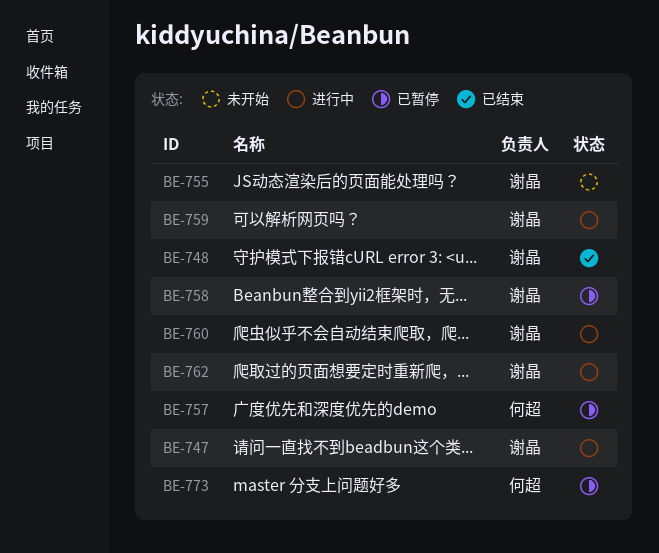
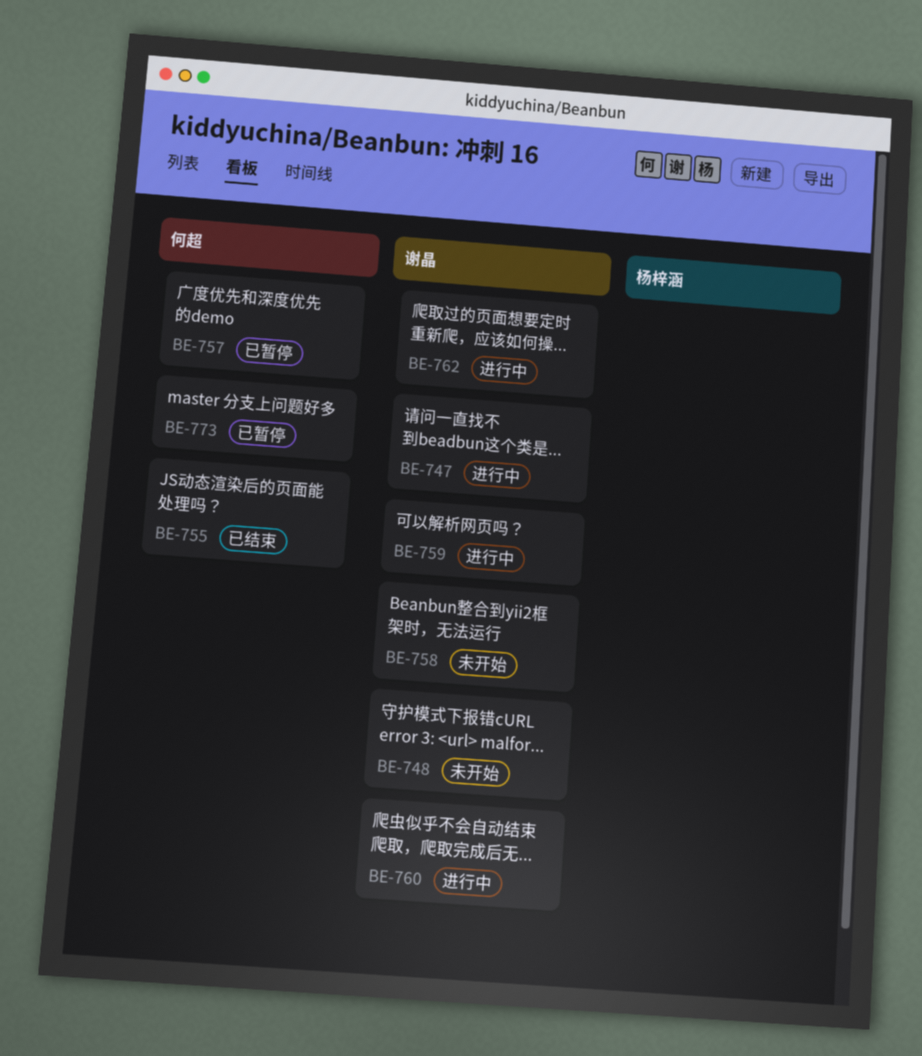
BE-748, status: 已结束 -> 未开始
BE-755, status: 未开始 -> 已结束
BE-755, owner: 谢晶 -> 何超
BE-758, status: 已暂停 -> 未开始

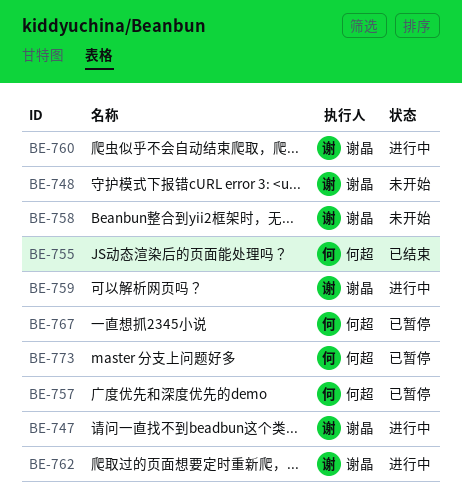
BE-767: none -> present

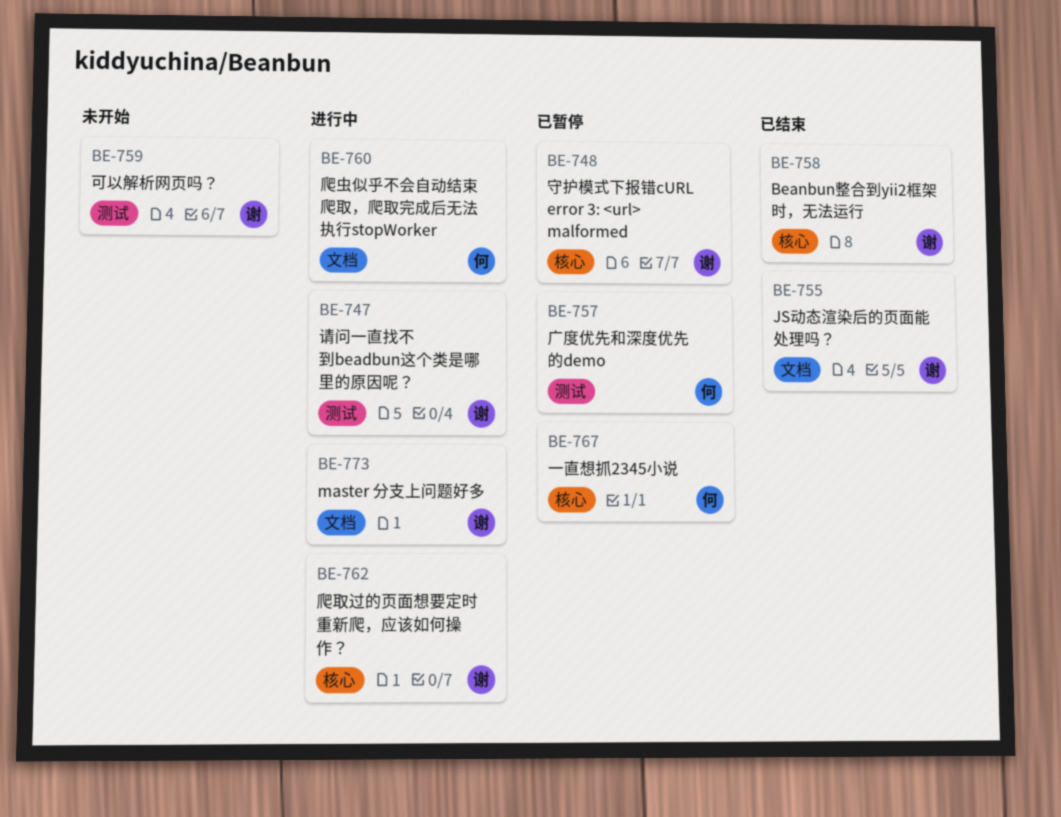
BE-748, status: 未开始 -> 已暂停
BE-755, owner: 何超 -> 谢晶
BE-758, status: 未开始 -> 已结束
BE-759, status: 进行中 -> 未开始
BE-760, owner: 谢晶 -> 何超
BE-773, status: 已暂停 -> 进行中
BE-773, owner: 何超 -> 谢晶

